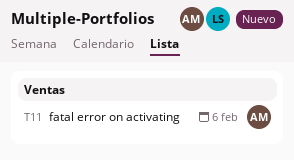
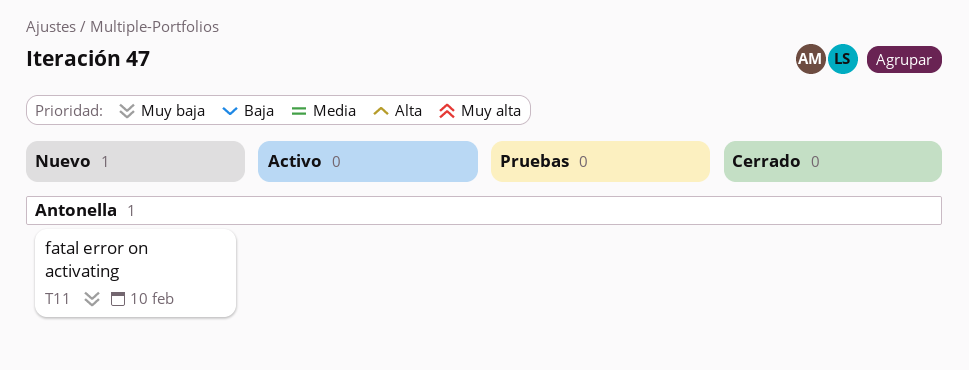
T11, due: Feb 6 -> Feb 10

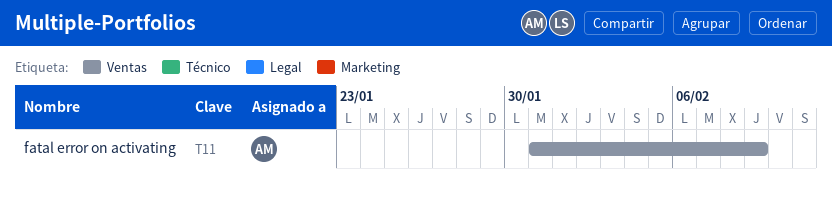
T11, due: Feb 10 -> Feb 9

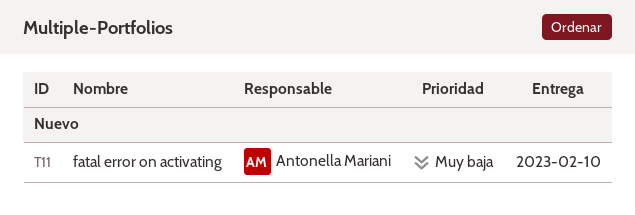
T11, due: Feb 9 -> Feb 10

